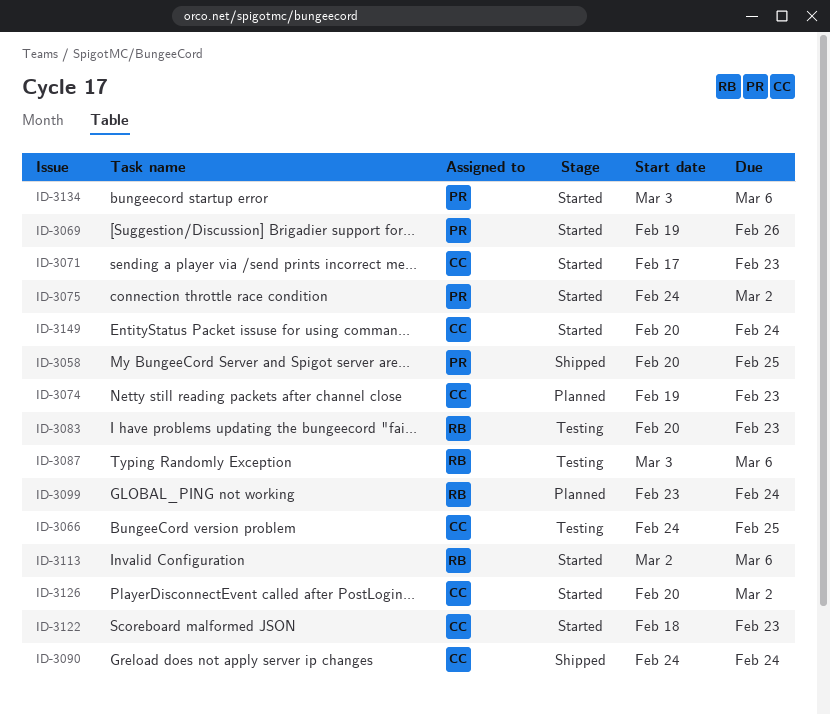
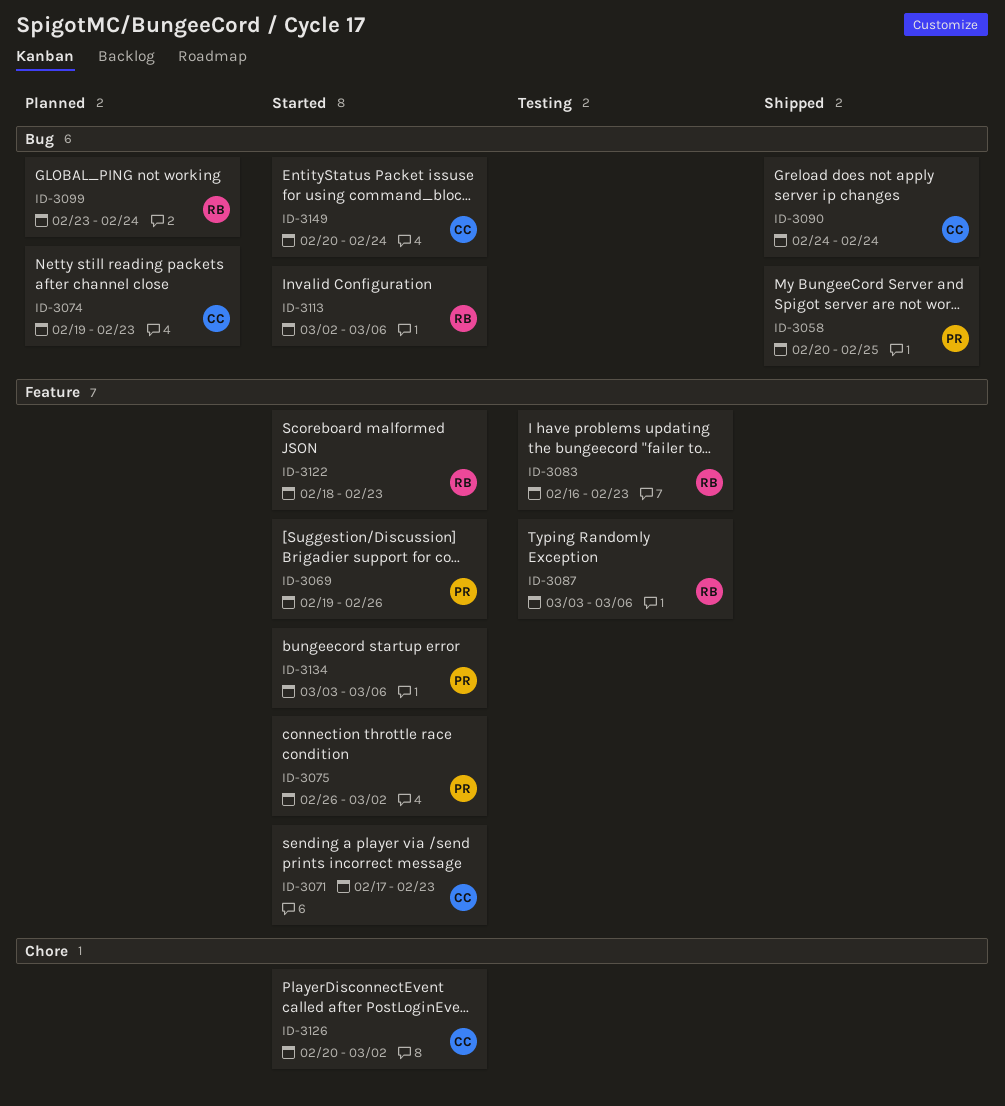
ID-3066: present -> none
ID-3075, start: Feb 24 -> Feb 26
ID-3083, start: Feb 20 -> Feb 16
ID-3122, owner: CC -> RB

